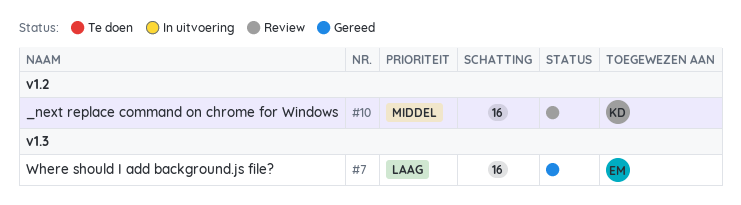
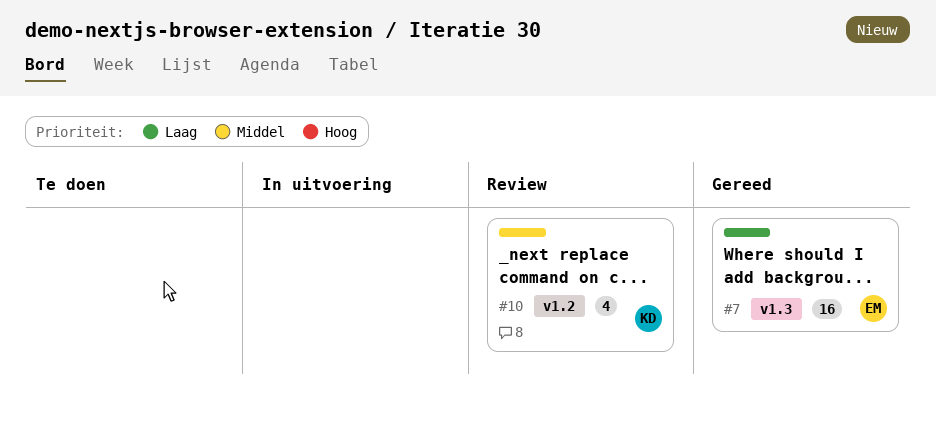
#10, estimate: 16 -> 4

